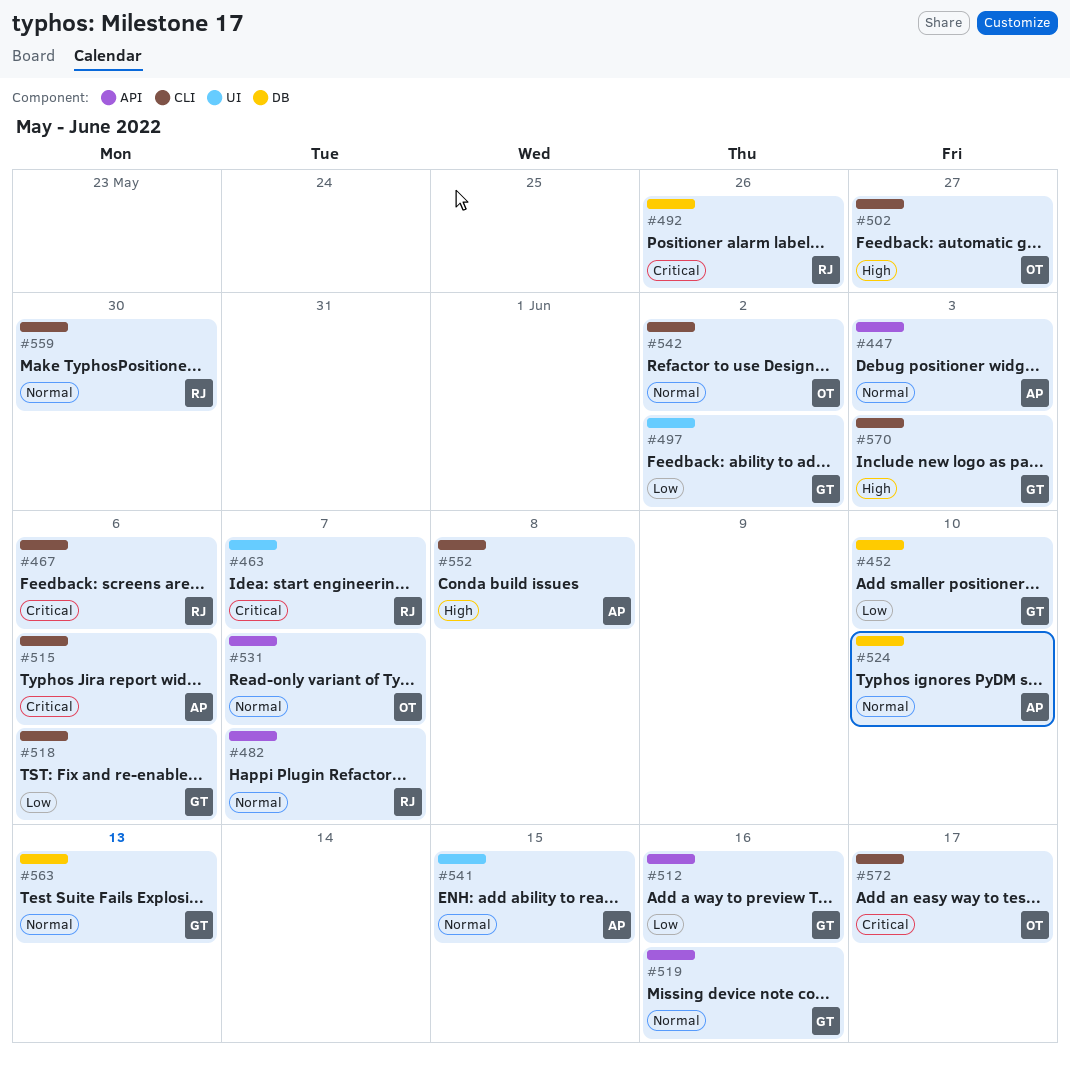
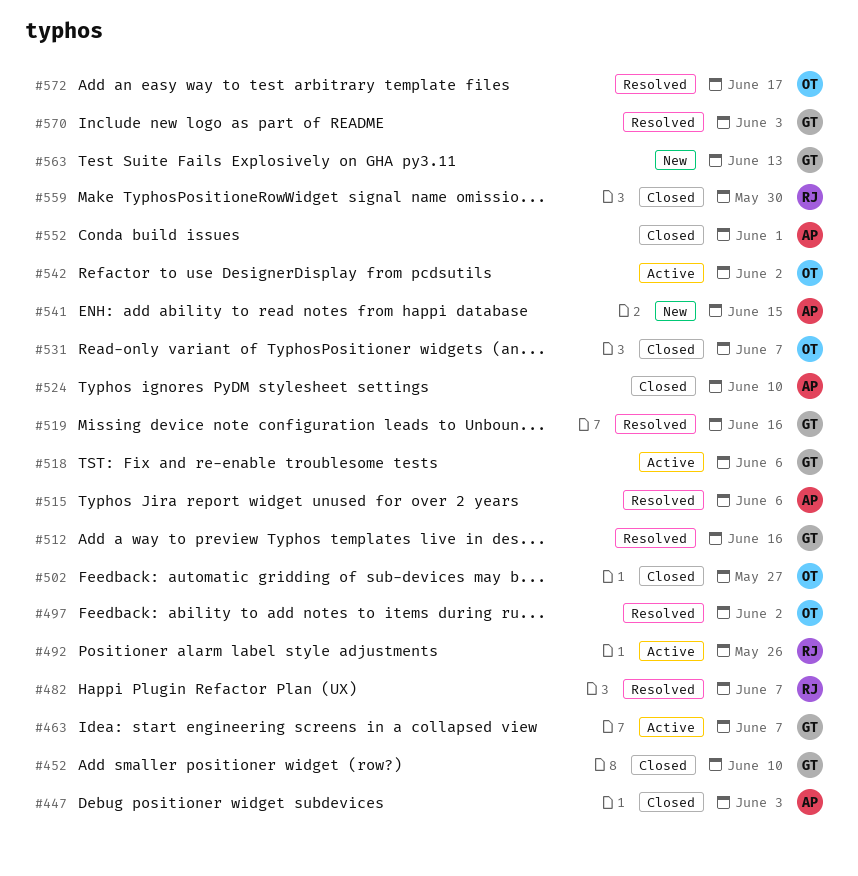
#463, owner: RJ -> GT
#467: present -> none
#497, owner: GT -> OT
#552, due: Jun 8 -> Jun 1

